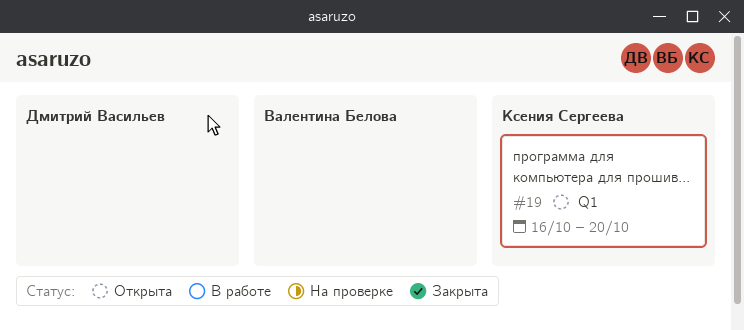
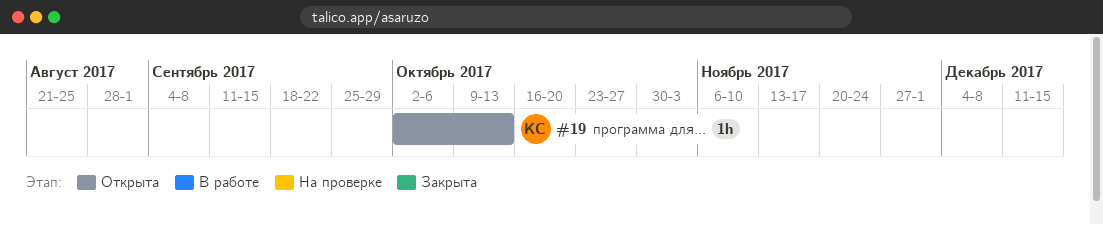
#19, start: Oct 16 -> Oct 2
#19, due: Oct 20 -> Oct 13

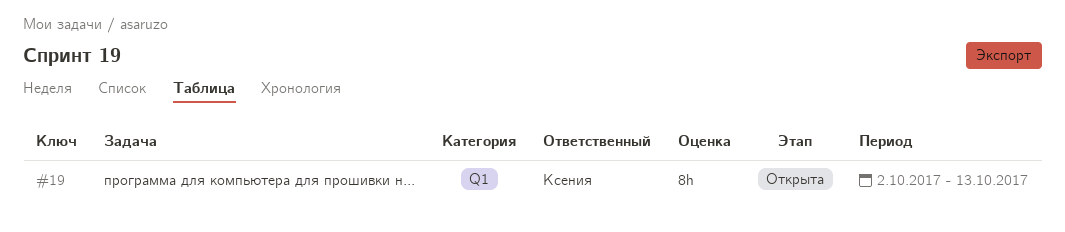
#19, estimate: 1h -> 8h

